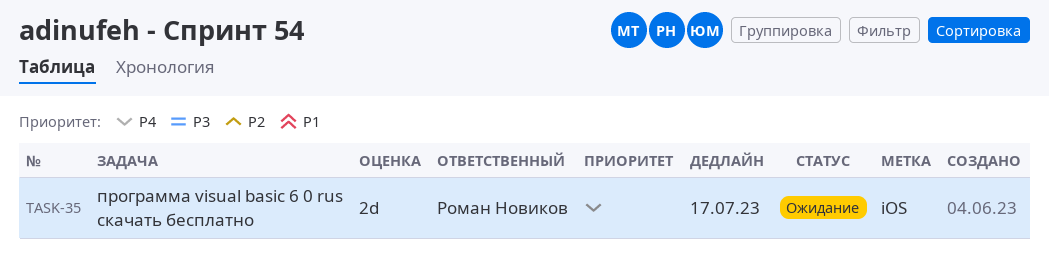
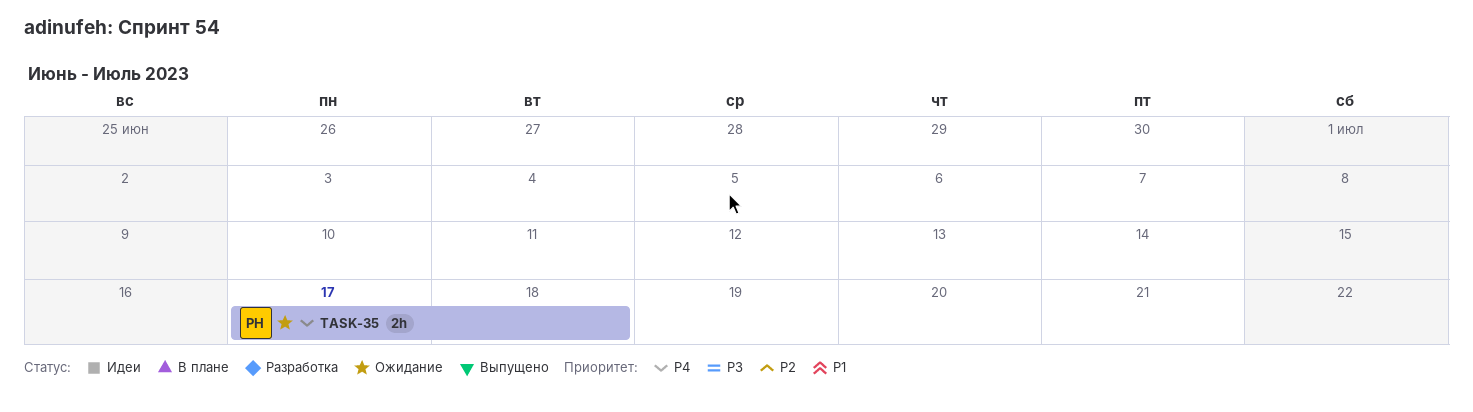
TASK-35, estimate: 2d -> 2h
TASK-35, due: Jul 17 -> Jul 18

